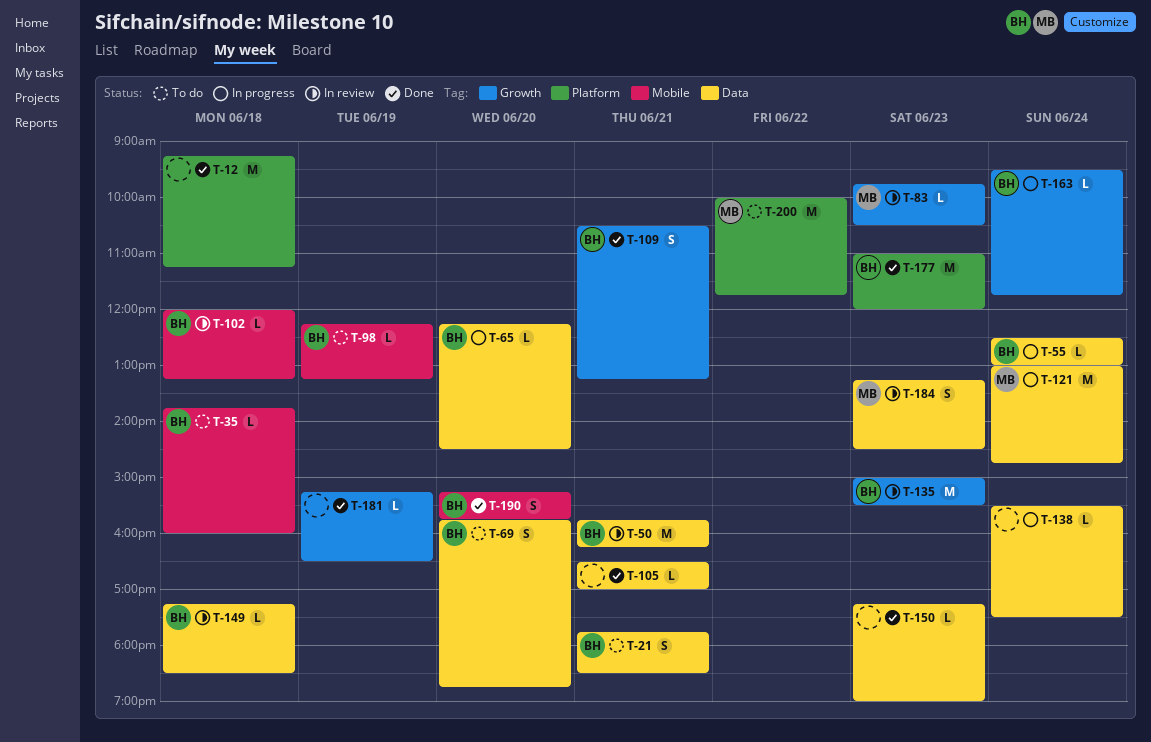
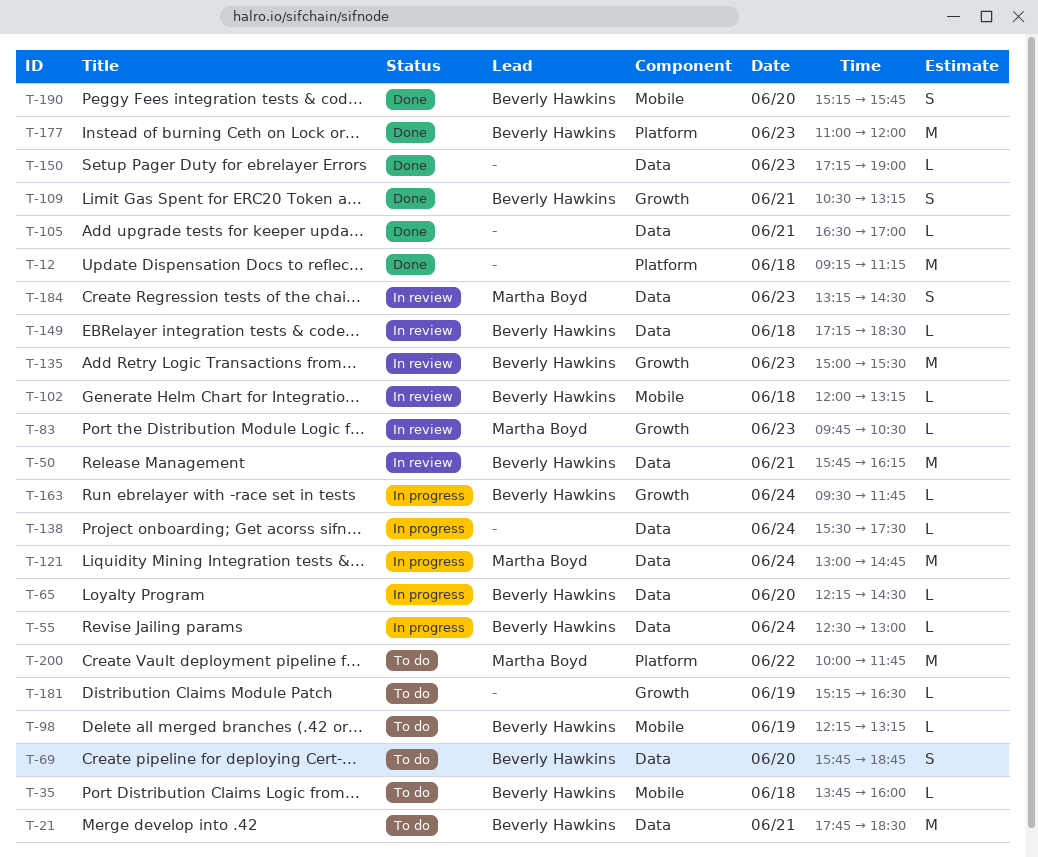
T-21, estimate: S -> M
T-181, status: Done -> To do

